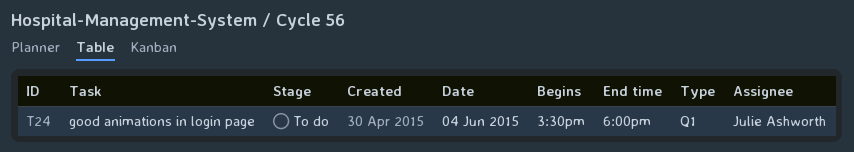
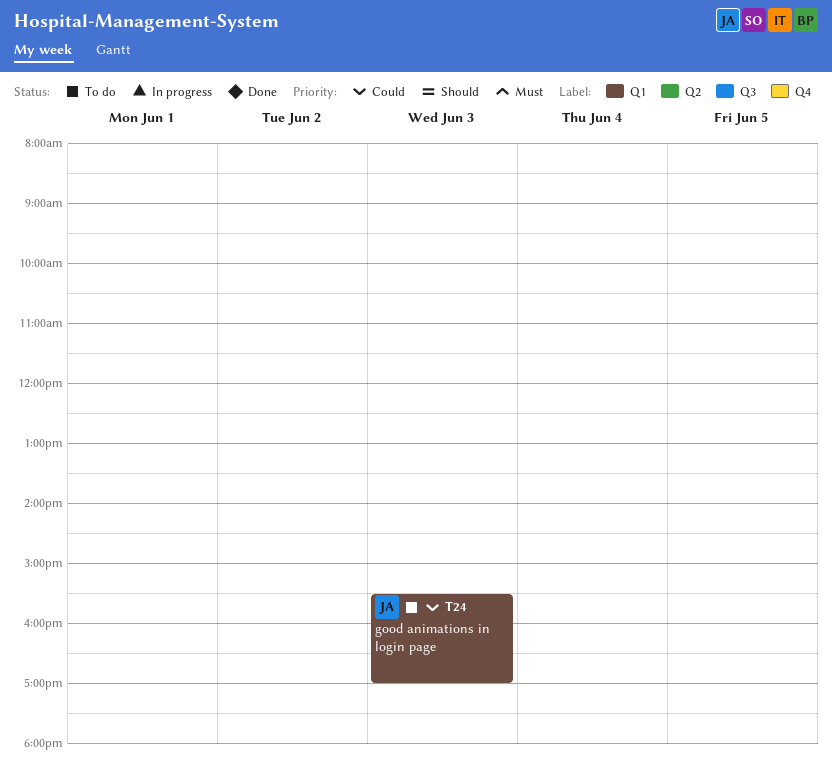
T24, day: Jun 4 -> Jun 3
T24, ends: 18:00 -> 17:00

